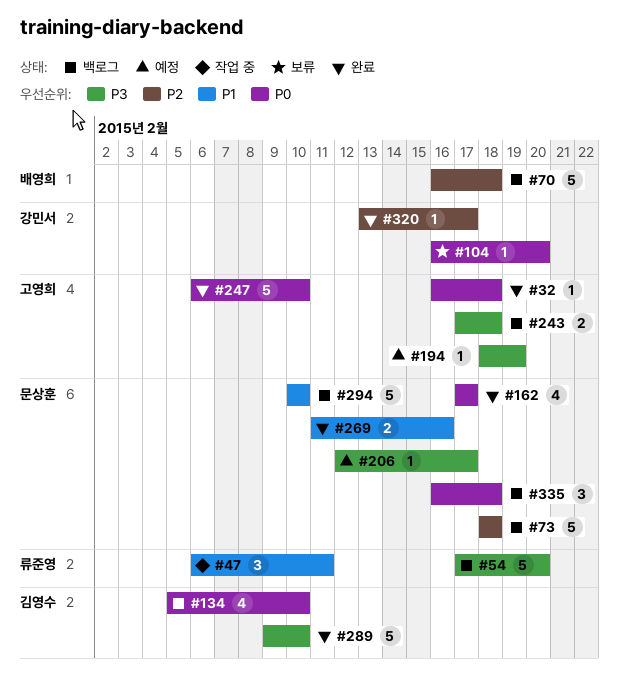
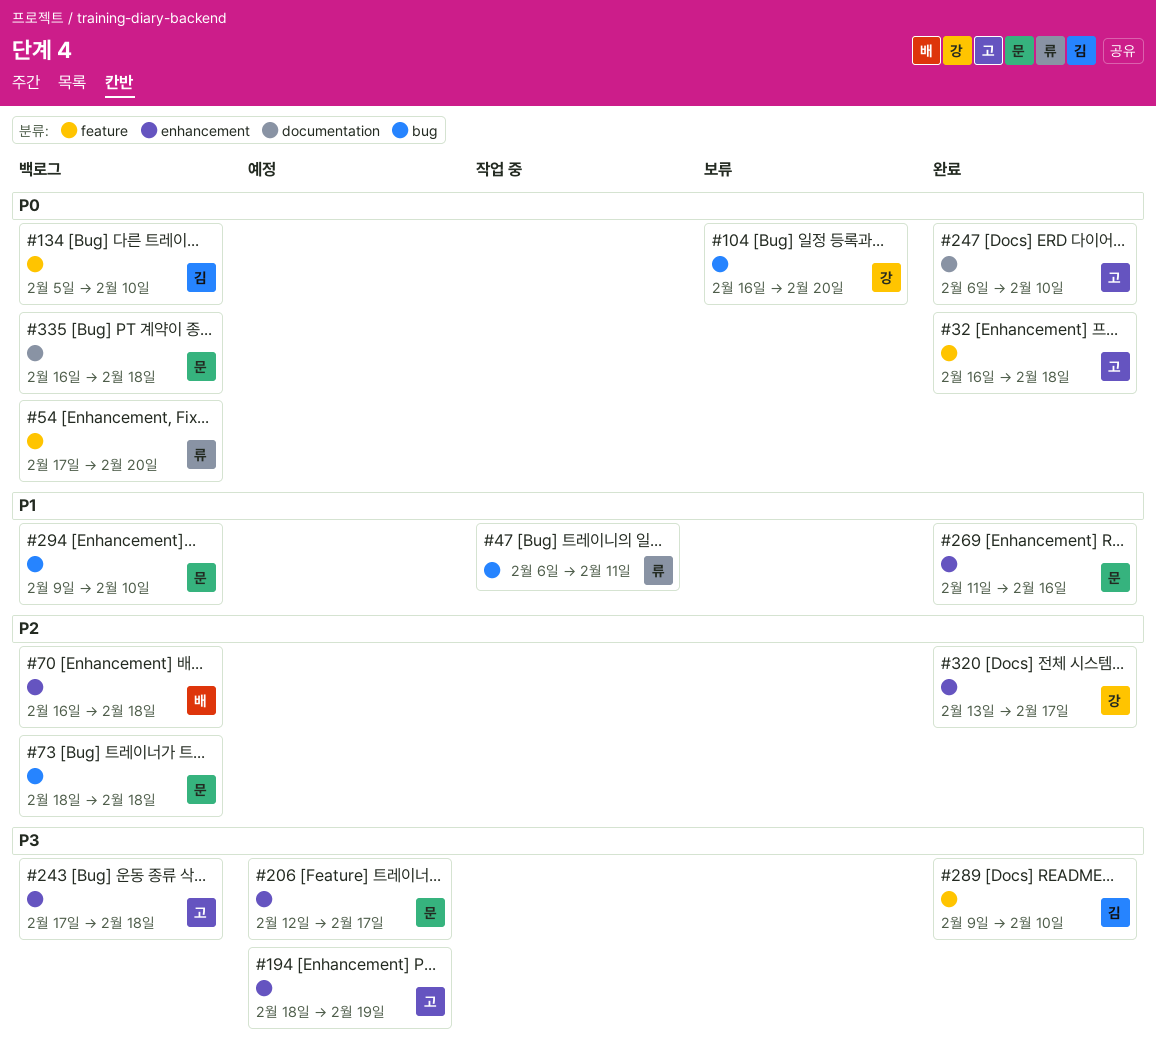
#54, priority: P3 -> P0
#162: present -> none
#294, start: Feb 10 -> Feb 9

